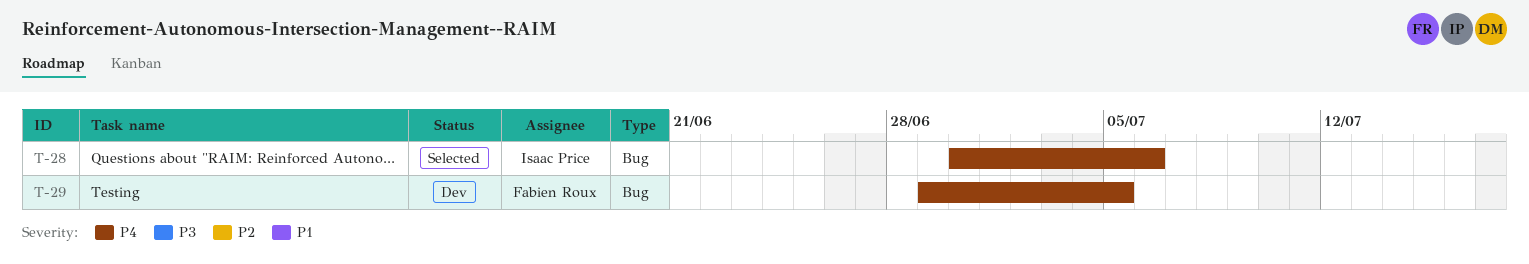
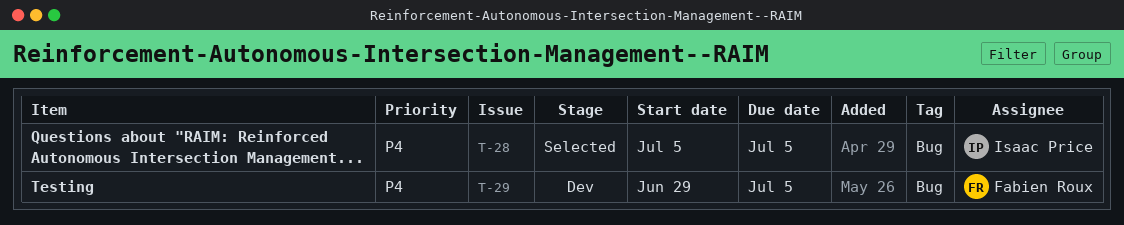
T-28, start: Jun 30 -> Jul 5
T-28, due: Jul 6 -> Jul 5

